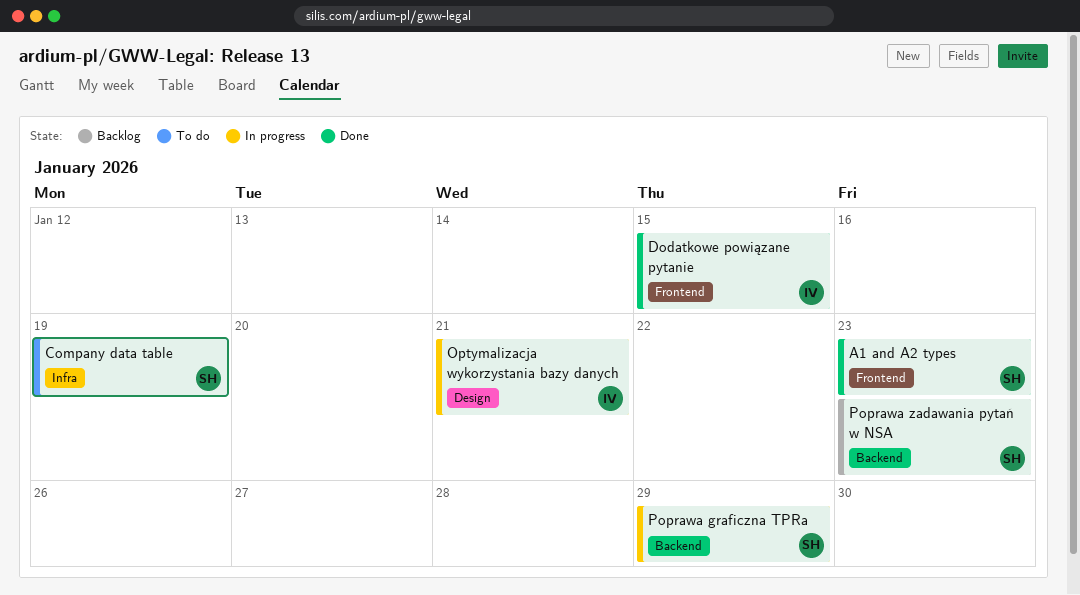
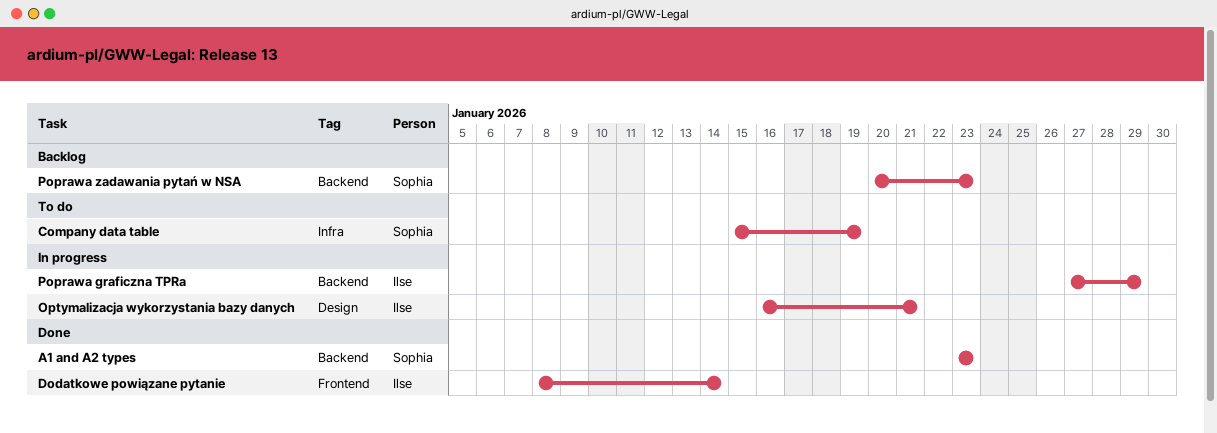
A1 and A2 types, label: Frontend -> Backend
Dodatkowe powiązane pytanie, due: Jan 15 -> Jan 14
Poprawa graficzna TPRa, owner: Sophia -> Ilse

